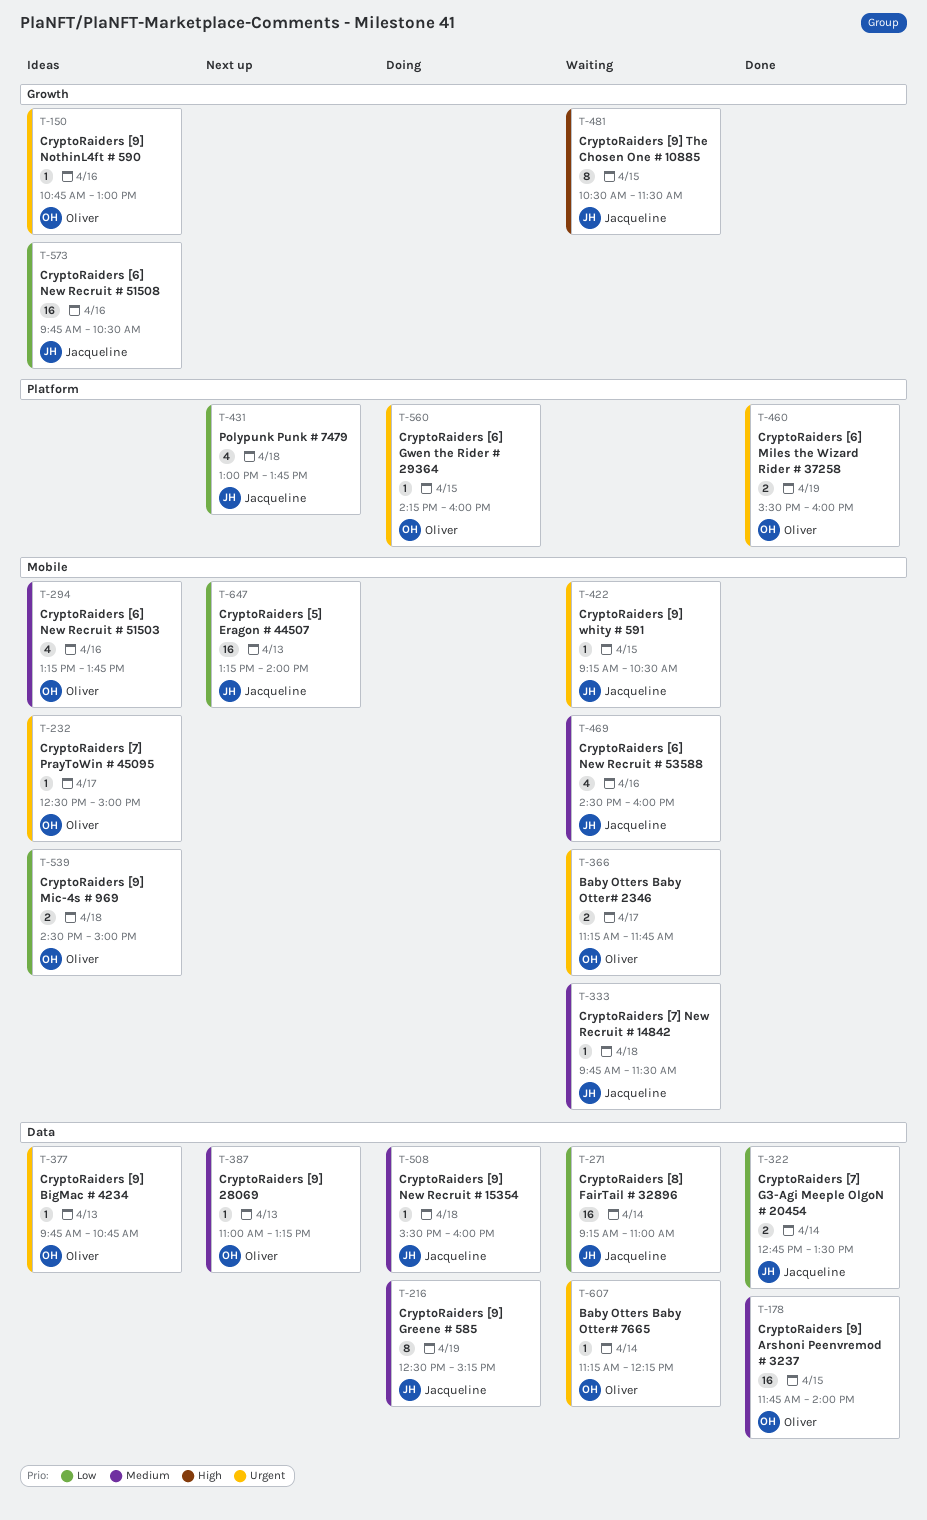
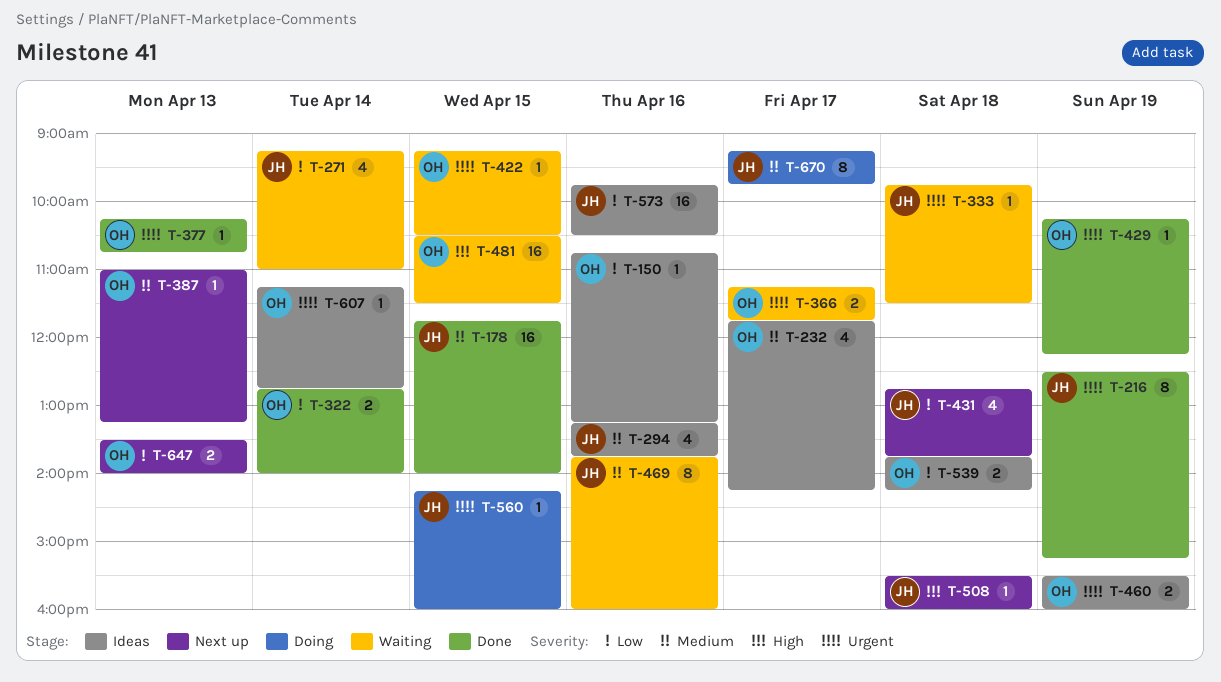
T-150, priority: Urgent -> Low
T-150, ends: 13:00 -> 13:15
T-178, owner: Oliver -> Jacqueline
T-216, status: Doing -> Done
T-216, priority: Medium -> Urgent
T-232, priority: Urgent -> Medium
T-232, estimate: 1 -> 4
T-232, begins: 12:30 -> 11:45
T-232, ends: 15:00 -> 14:15
T-271, estimate: 16 -> 4
T-294, owner: Oliver -> Jacqueline
T-322, owner: Jacqueline -> Oliver
T-322, ends: 13:30 -> 14:00
T-333, priority: Medium -> Urgent
T-377, status: Ideas -> Done
T-377, begins: 09:45 -> 10:15
T-422, owner: Jacqueline -> Oliver
T-429: none -> present
T-431, begins: 13:00 -> 12:45
T-460, status: Done -> Ideas
T-469, estimate: 4 -> 8
T-469, begins: 14:30 -> 13:45
T-481, owner: Jacqueline -> Oliver
T-481, estimate: 8 -> 16
T-508, status: Doing -> Next up
T-508, priority: Medium -> High
T-539, begins: 14:30 -> 13:45
T-539, ends: 15:00 -> 14:15
T-560, owner: Oliver -> Jacqueline
T-607, status: Waiting -> Ideas
T-607, ends: 12:15 -> 12:45
T-647, owner: Jacqueline -> Oliver
T-647, estimate: 16 -> 2
T-647, begins: 13:15 -> 13:30
T-670: none -> present

